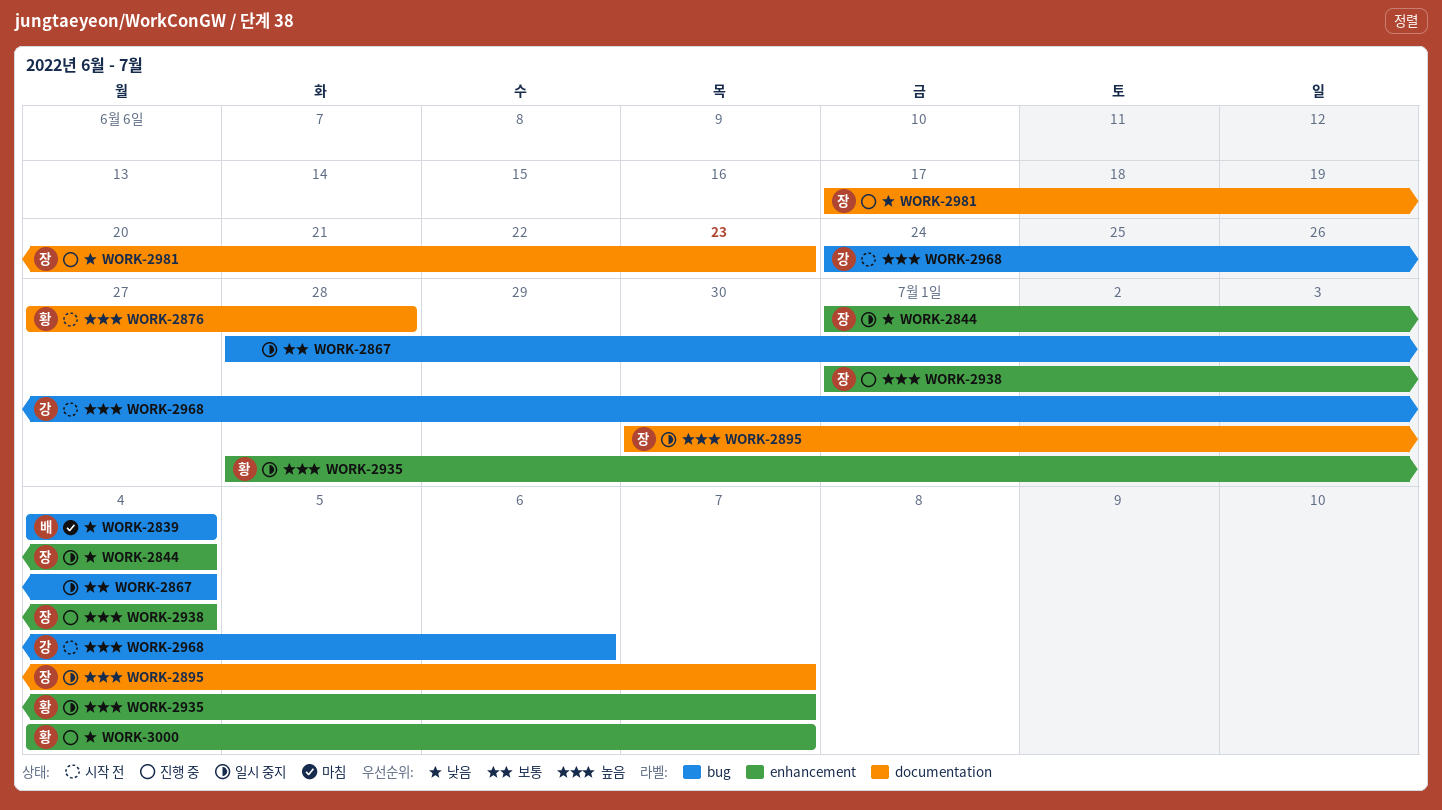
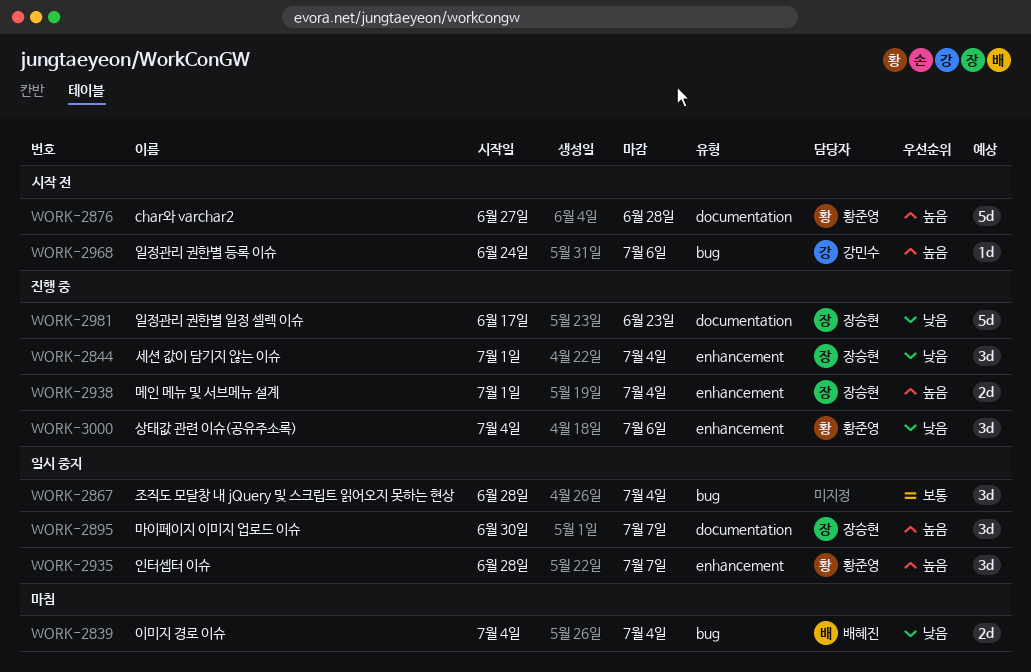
WORK-2844, status: 일시 중지 -> 진행 중
WORK-3000, due: Jul 7 -> Jul 6

